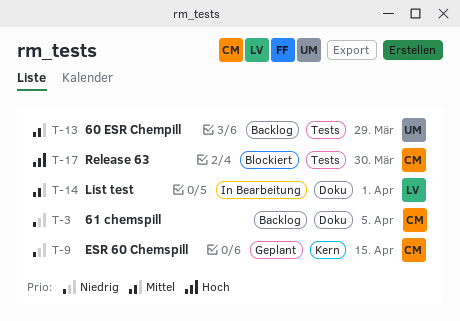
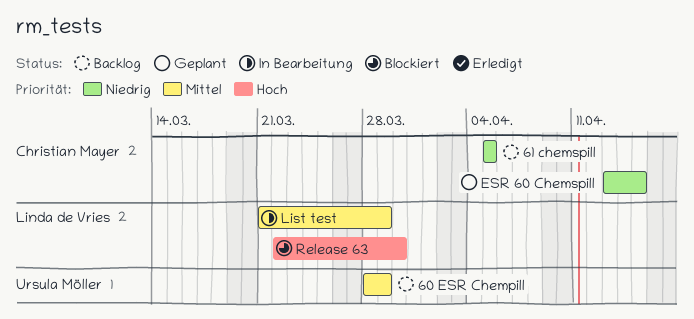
List test, due: Apr 1 -> Mar 29
Release 63, owner: Christian Mayer -> Linda de Vries

